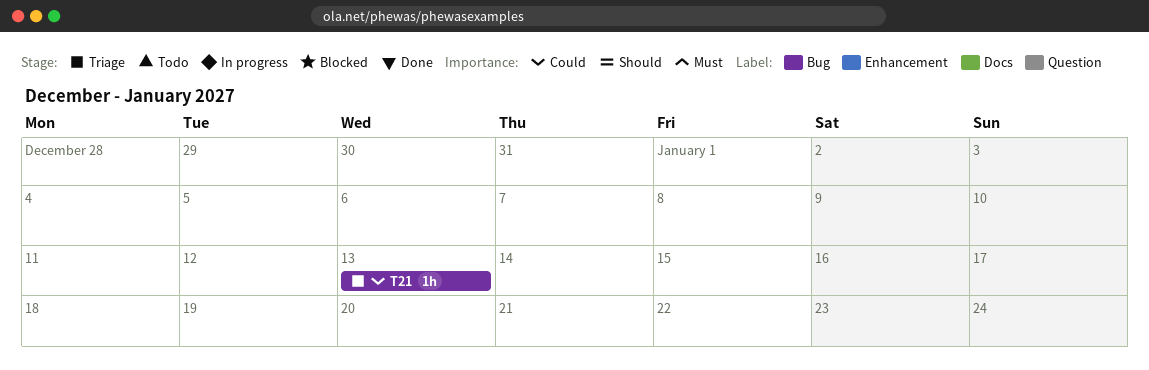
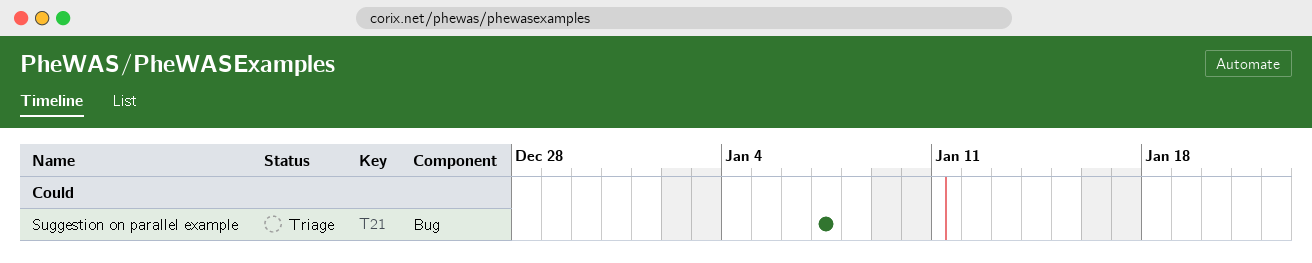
T21, start: Jan 13 -> Jan 7
T21, due: Jan 13 -> Jan 7

